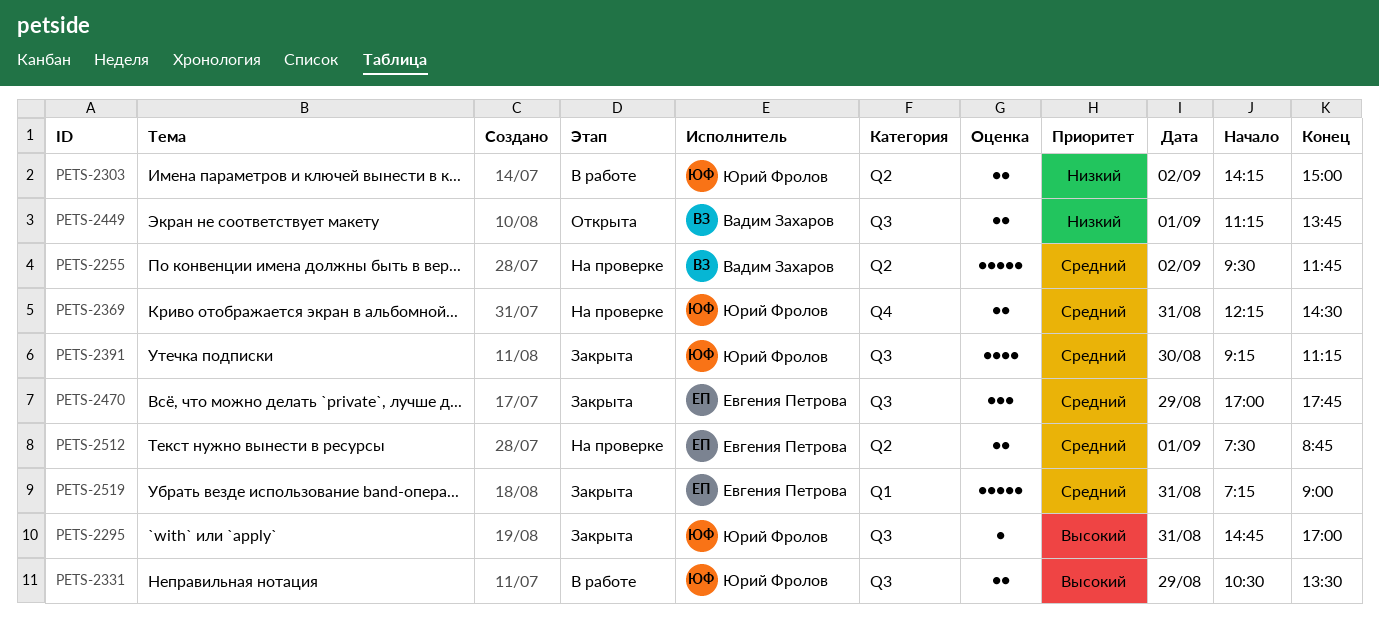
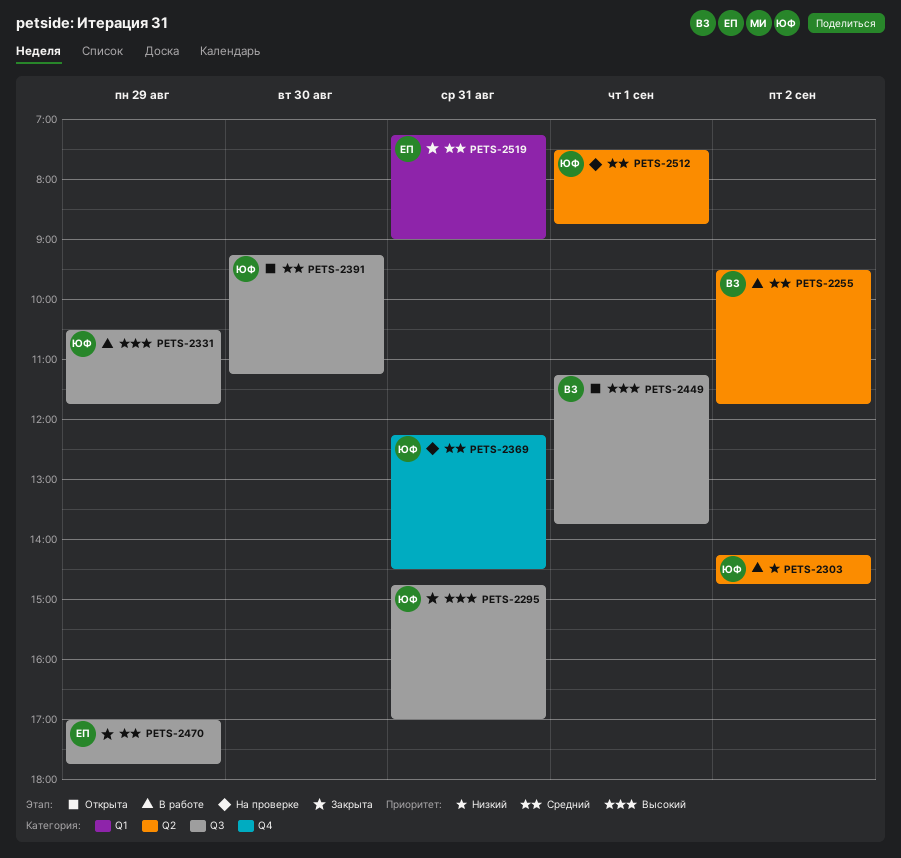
PETS-2255, status: На проверке -> В работе
PETS-2303, ends: 15:00 -> 14:45
PETS-2331, ends: 13:30 -> 11:45
PETS-2391, status: Закрыта -> Открыта
PETS-2449, priority: Низкий -> Высокий
PETS-2512, owner: Евгения Петрова -> Юрий Фролов

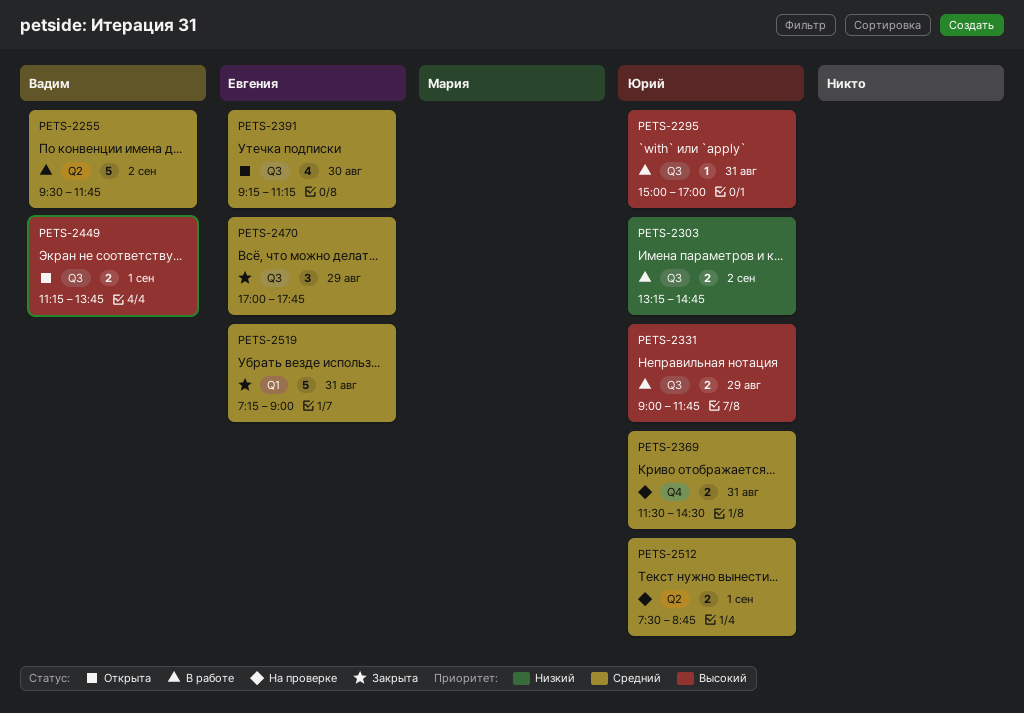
PETS-2295, status: Закрыта -> В работе
PETS-2295, begins: 14:45 -> 15:00
PETS-2303, label: Q2 -> Q3
PETS-2303, begins: 14:15 -> 13:15
PETS-2331, begins: 10:30 -> 09:00
PETS-2369, begins: 12:15 -> 11:30
PETS-2391, owner: Юрий -> Евгения

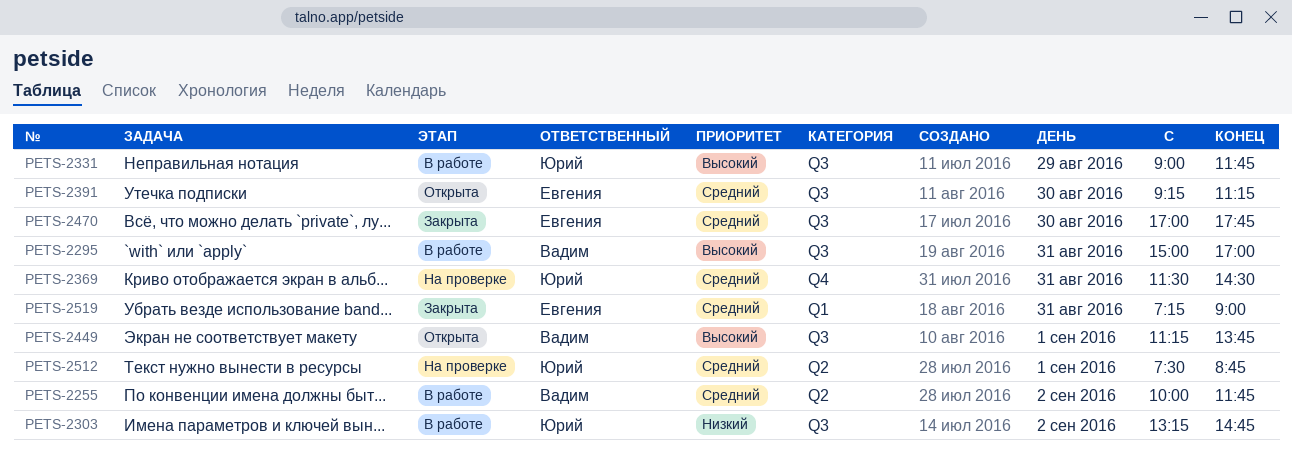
PETS-2255, begins: 09:30 -> 10:00
PETS-2295, owner: Юрий -> Вадим
PETS-2470, day: Aug 29 -> Aug 30

